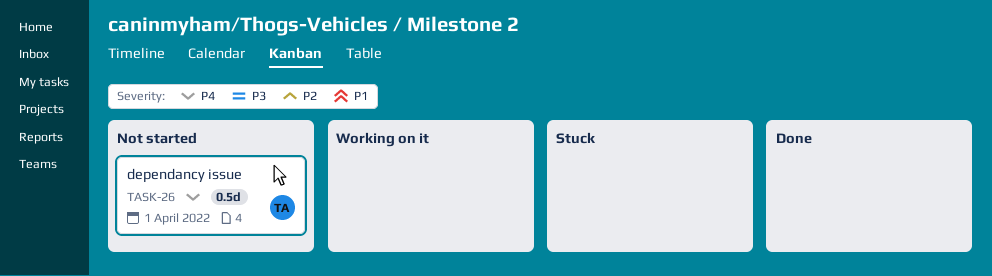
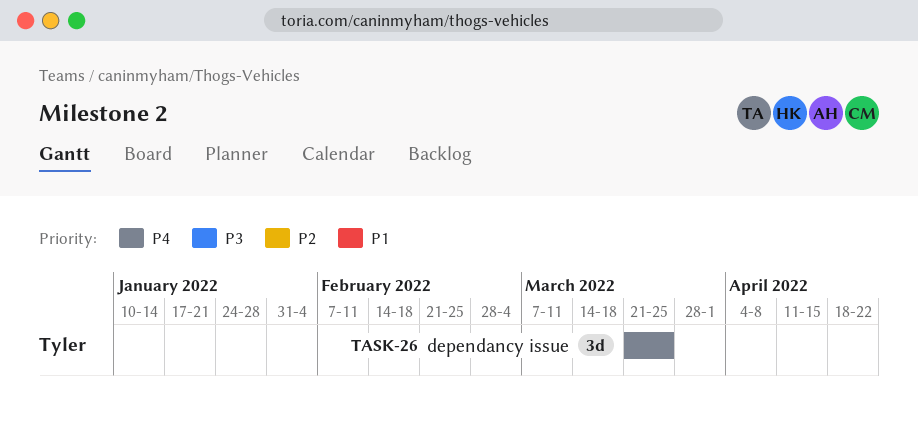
TASK-26, estimate: 0.5d -> 3d
TASK-26, due: Apr 1 -> Mar 25

